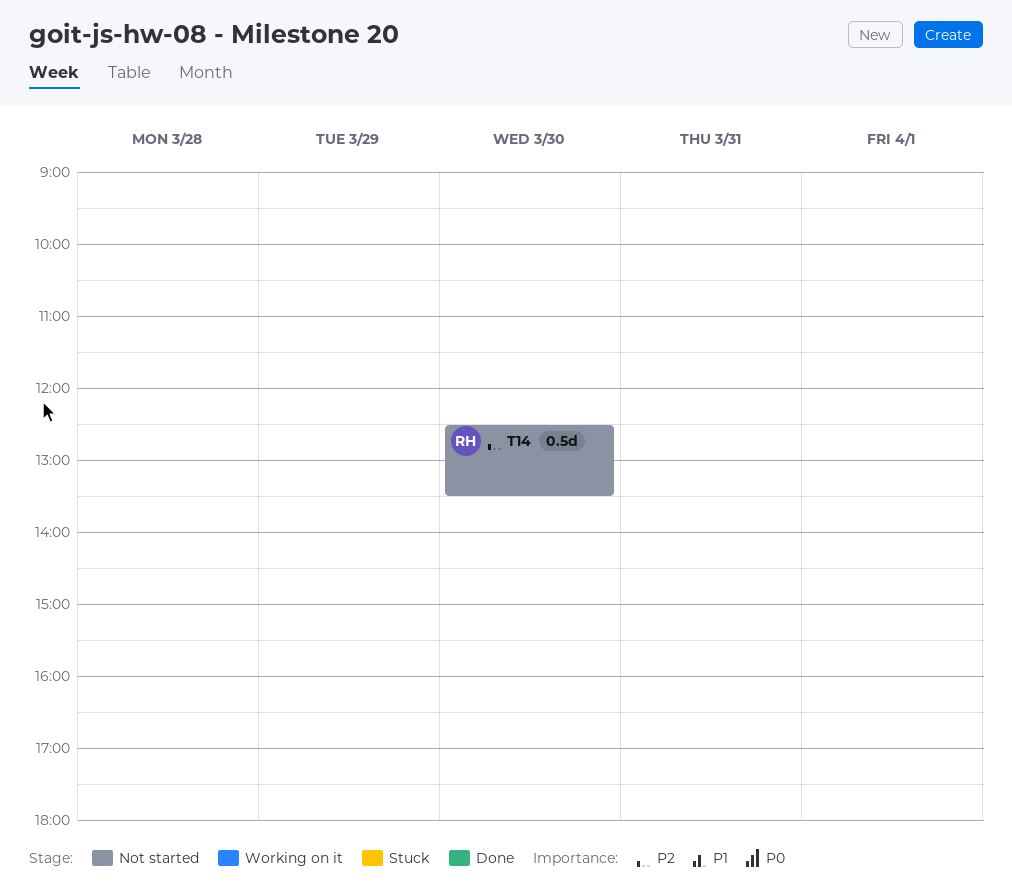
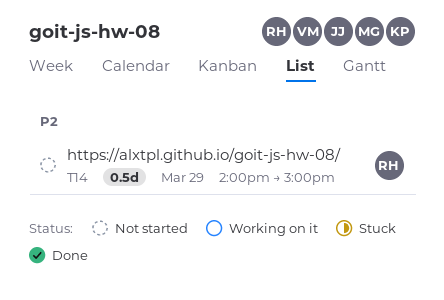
T14, day: Mar 30 -> Mar 29
T14, begins: 12:30 -> 14:00
T14, ends: 13:30 -> 15:00

